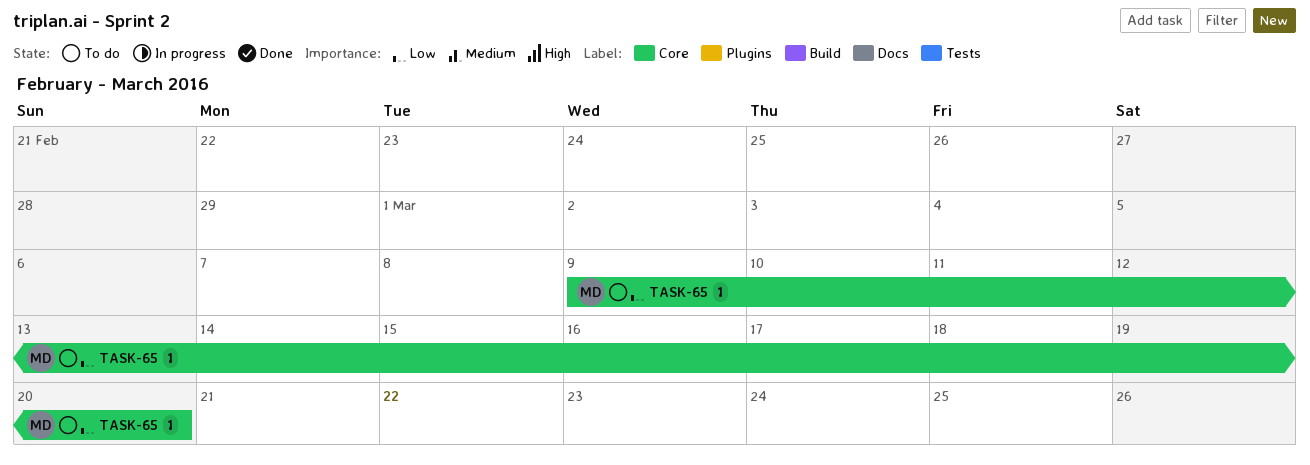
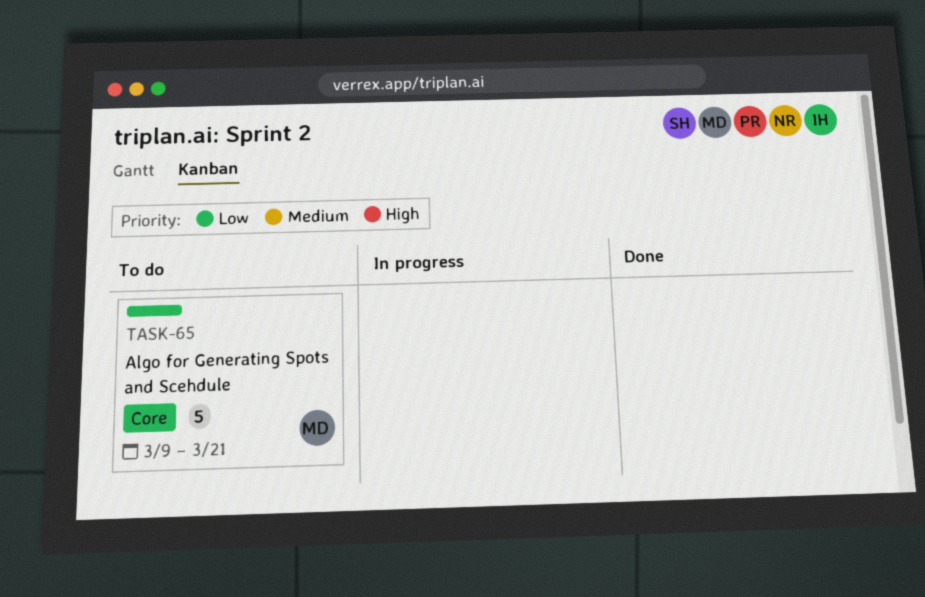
TASK-65, estimate: 1 -> 5
TASK-65, due: Mar 20 -> Mar 21

